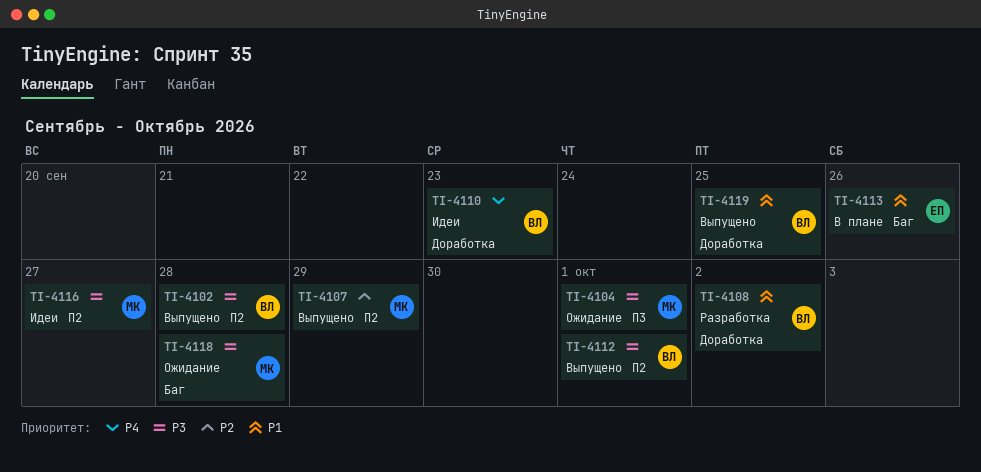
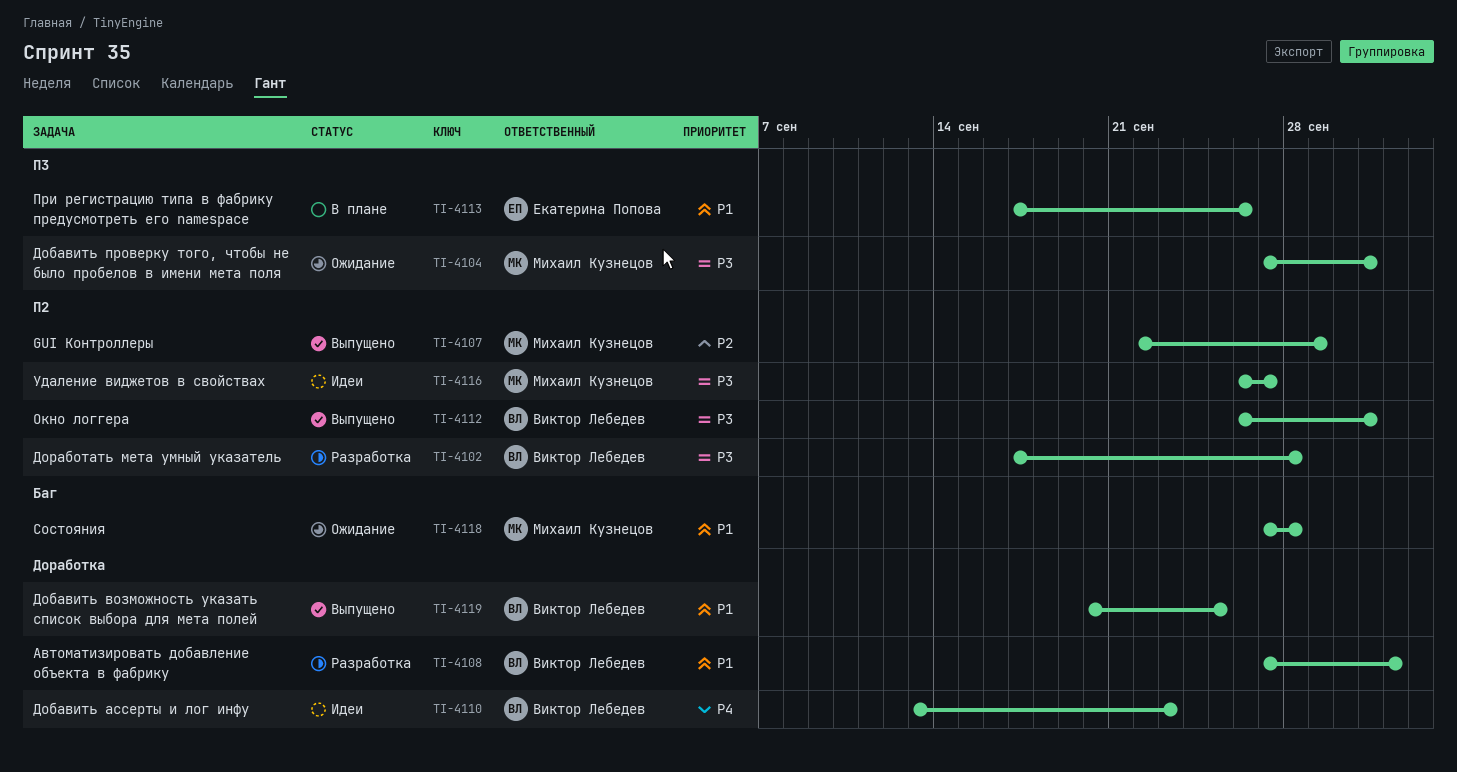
TI-4102, status: Выпущено -> Разработка
TI-4113, label: Баг -> П3
TI-4118, priority: P3 -> P1

